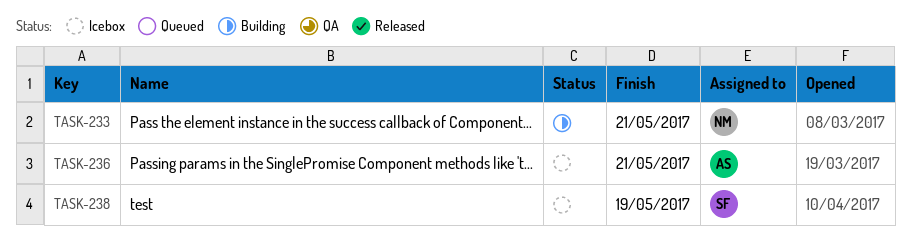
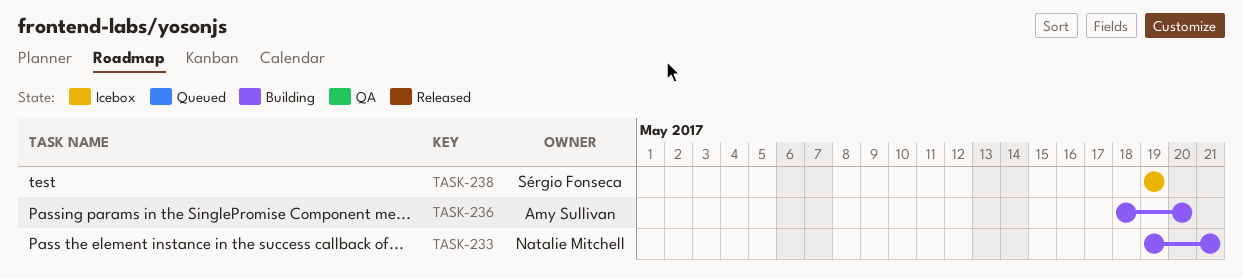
TASK-236, status: Icebox -> Building
TASK-236, due: May 21 -> May 20

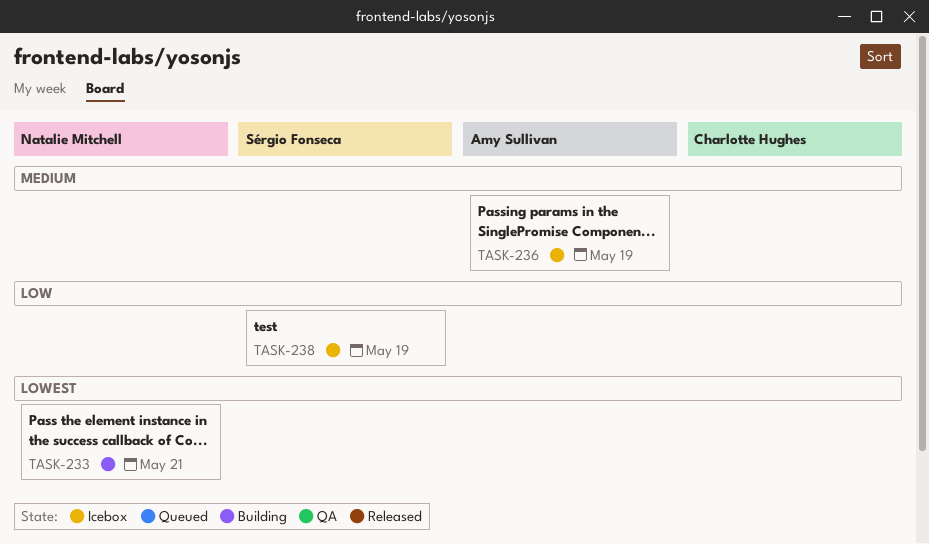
TASK-236, status: Building -> Icebox
TASK-236, due: May 20 -> May 19

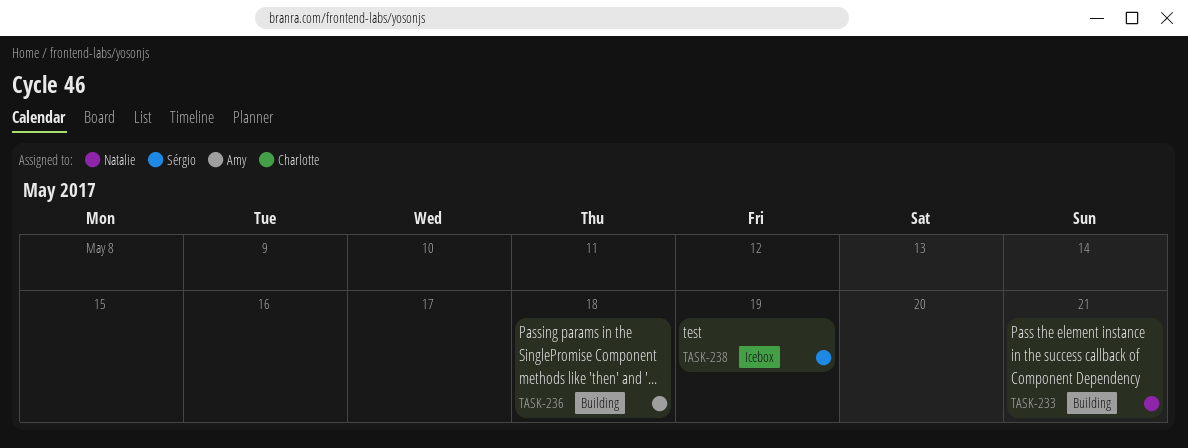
TASK-236, status: Icebox -> Building
TASK-236, due: May 19 -> May 18

